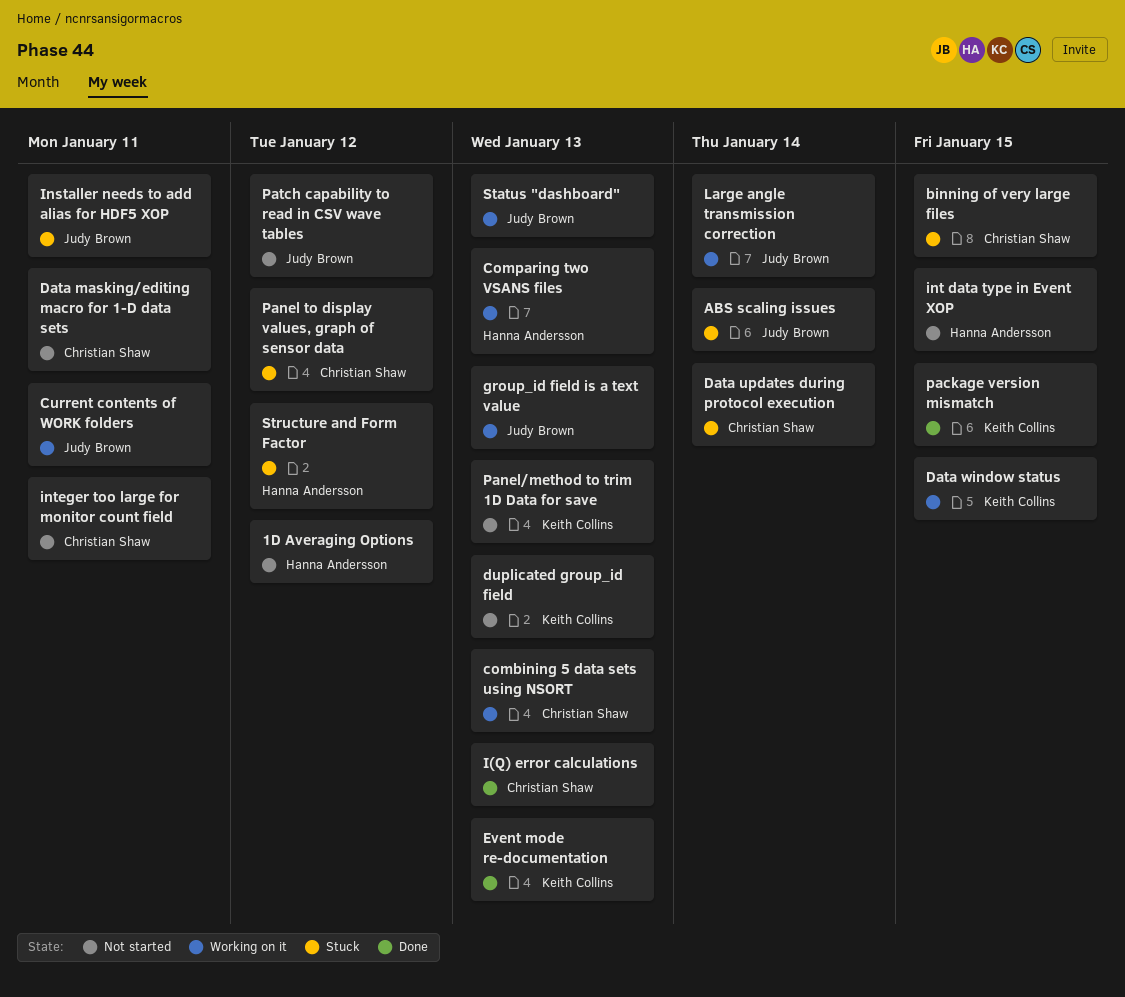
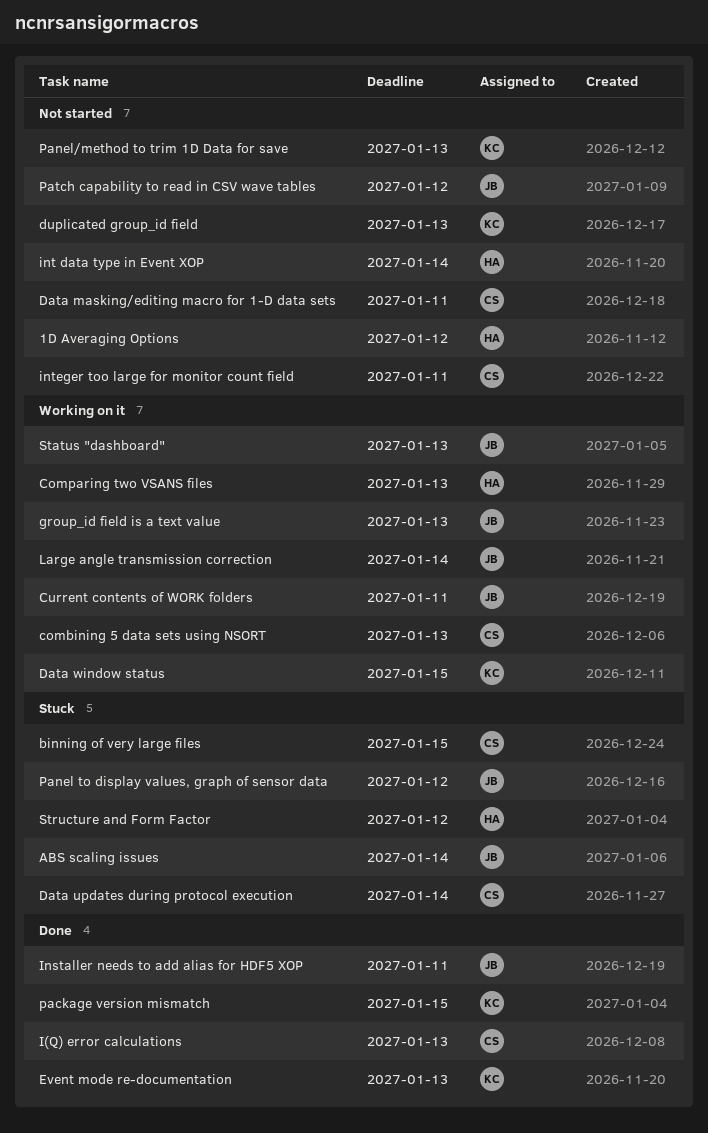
Installer needs to add alias for HDF5 XOP, status: Stuck -> Done
int data type in Event XOP, due: Jan 15 -> Jan 14
Panel to display values, graph of sensor data, owner: Christian Shaw -> Judy Brown

